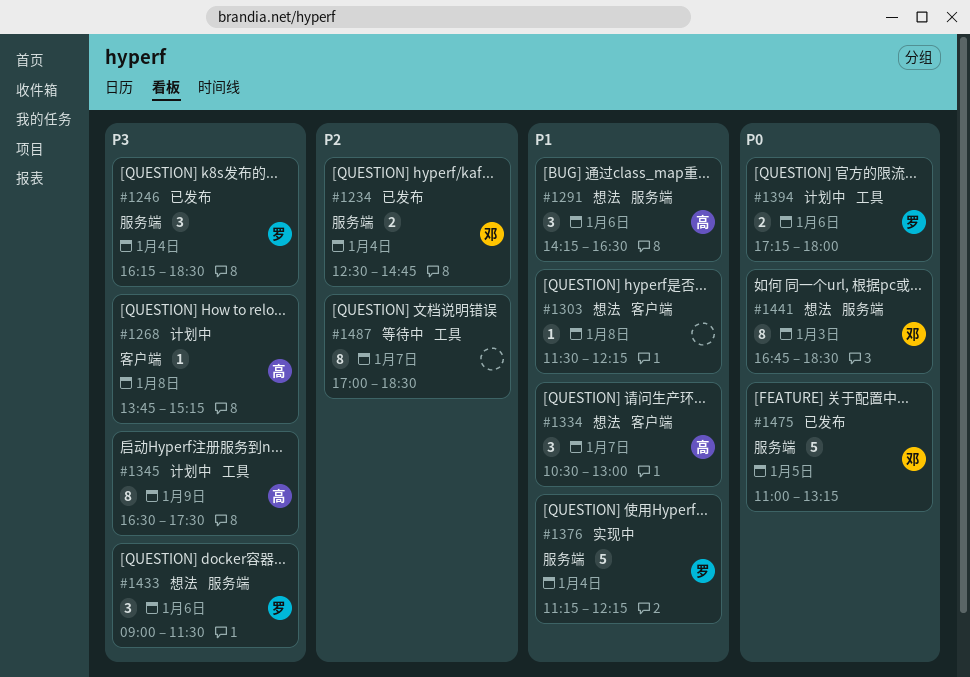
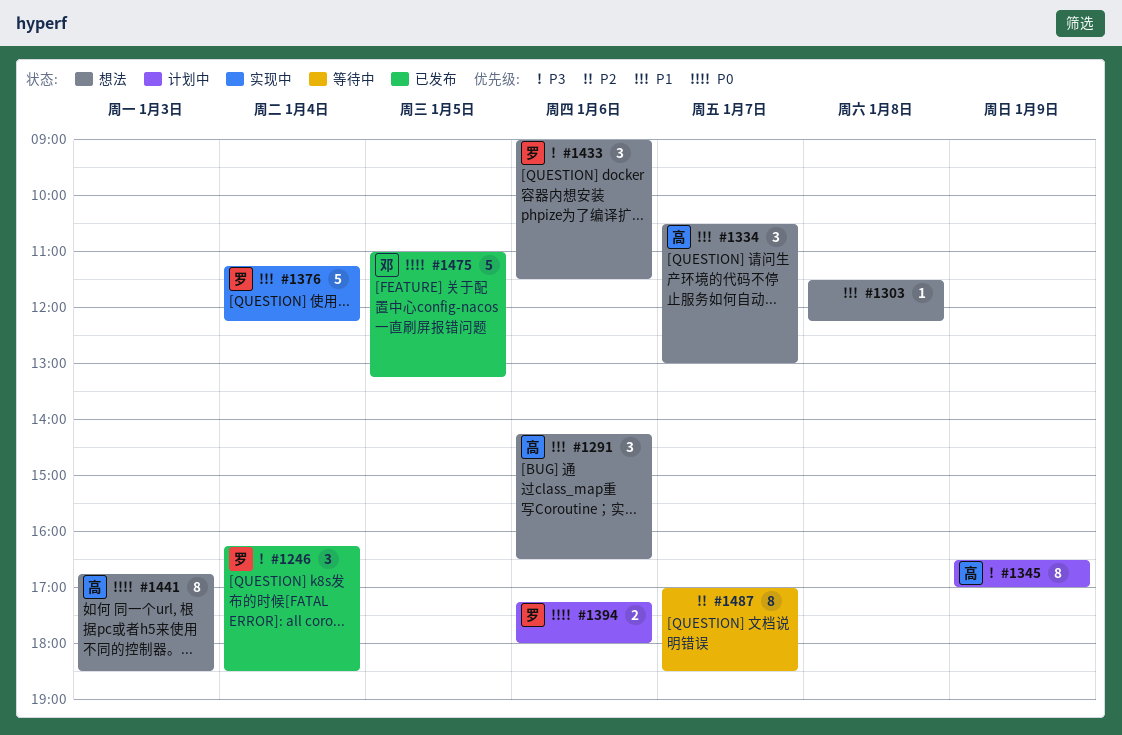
#1234: present -> none
#1268: present -> none
#1345, ends: 17:30 -> 17:00
#1441, owner: 邓 -> 高

